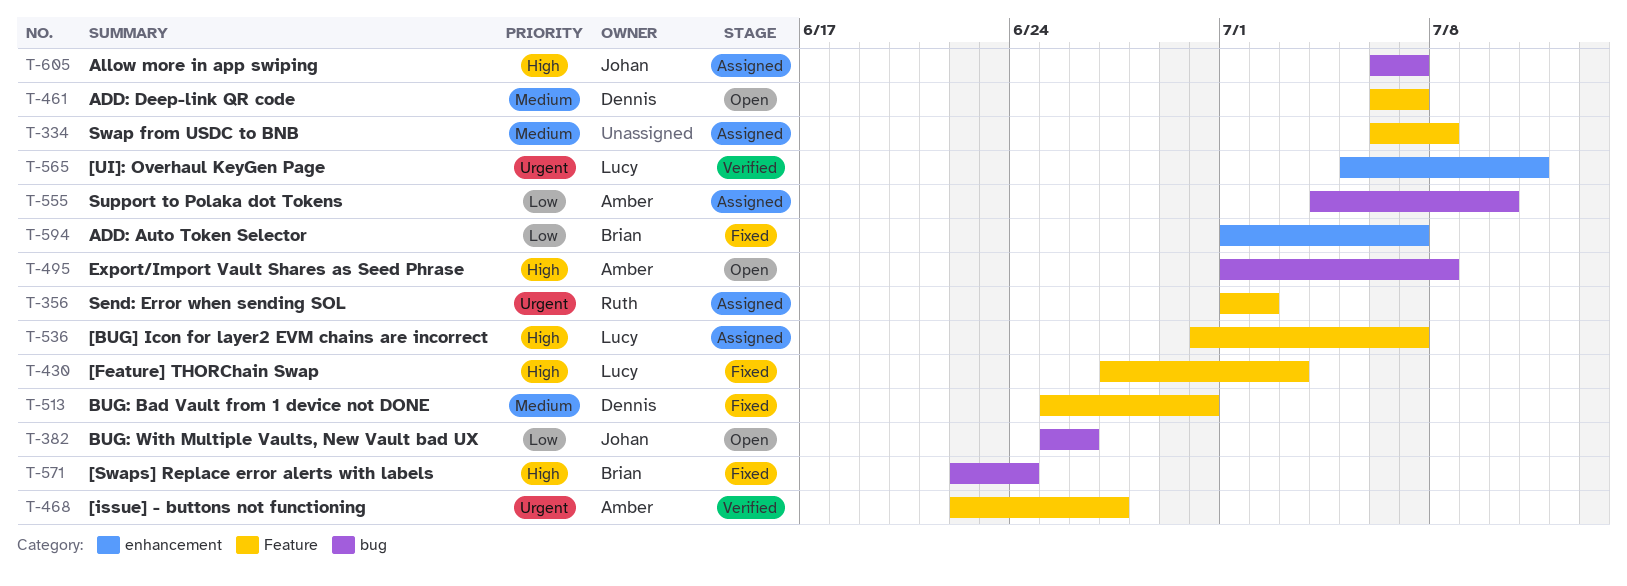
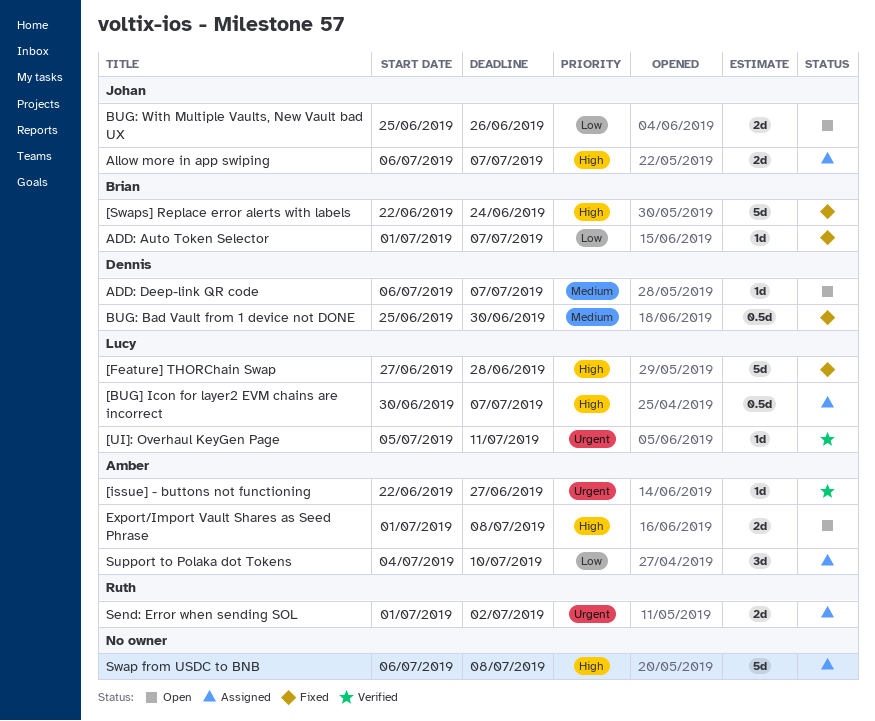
[Feature] THORChain Swap, due: Jul 3 -> Jun 28
Swap from USDC to BNB, priority: Medium -> High

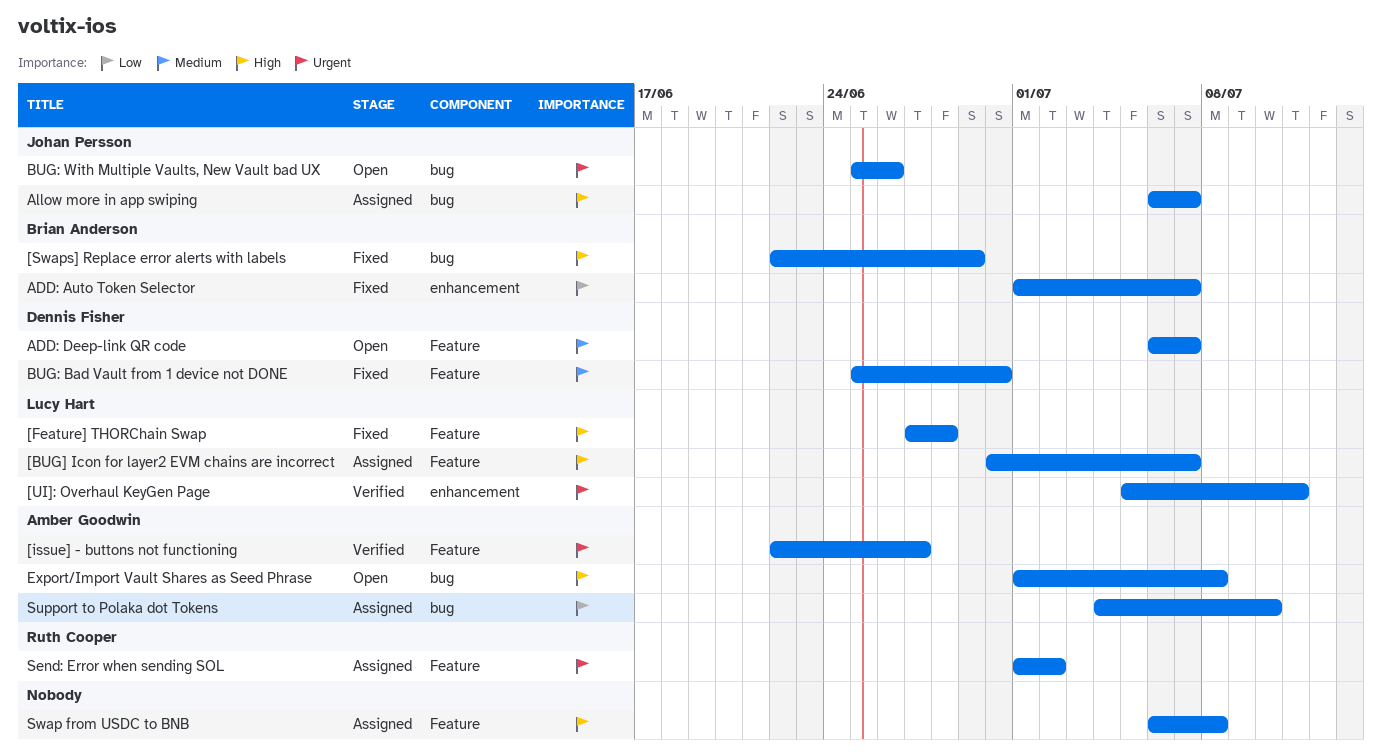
[Swaps] Replace error alerts with labels, due: Jun 24 -> Jun 29
BUG: With Multiple Vaults, New Vault bad UX, priority: Low -> Urgent

